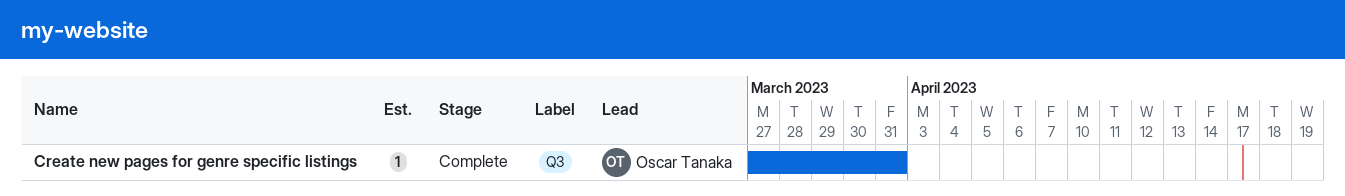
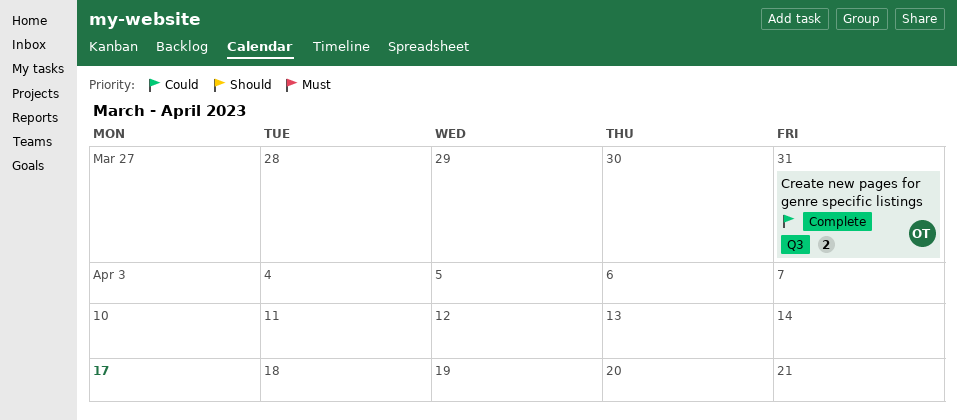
Create new pages for genre specific listings, estimate: 1 -> 2

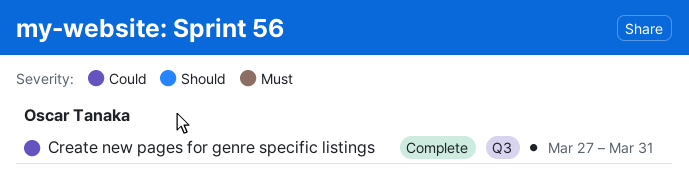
Create new pages for genre specific listings, estimate: 2 -> 1

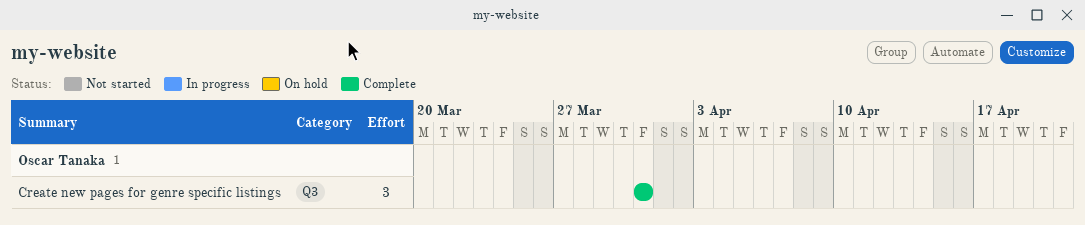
Create new pages for genre specific listings, estimate: 1 -> 3
Create new pages for genre specific listings, start: Mar 27 -> Mar 31

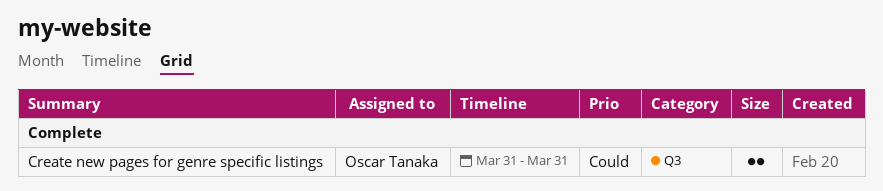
Create new pages for genre specific listings, estimate: 3 -> 2

